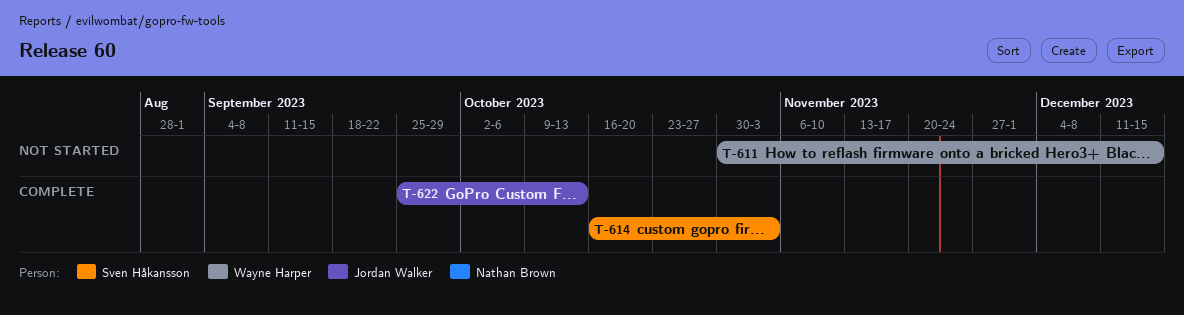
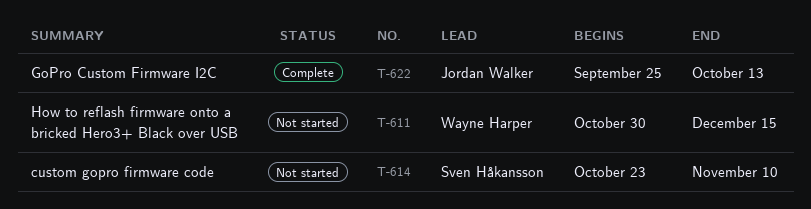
T-614, status: Complete -> Not started
T-614, start: Oct 16 -> Oct 23
T-614, due: Nov 3 -> Nov 10

